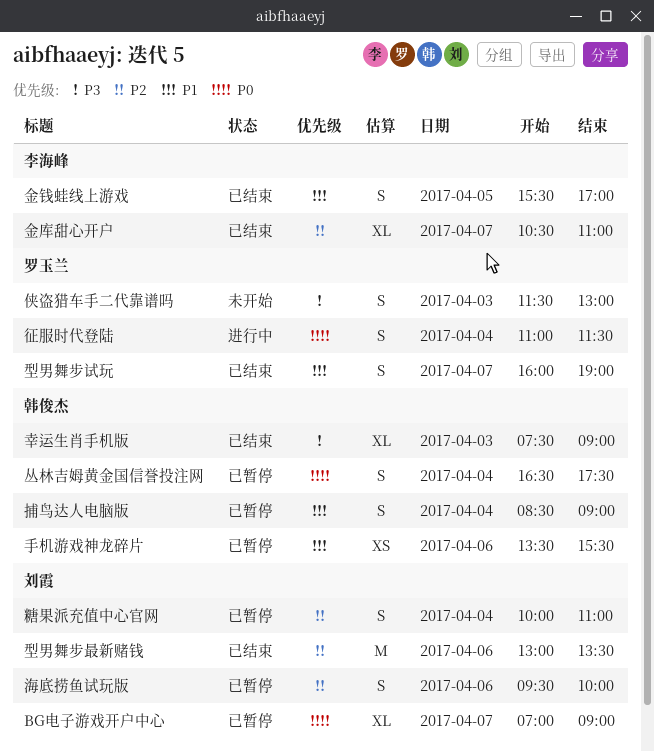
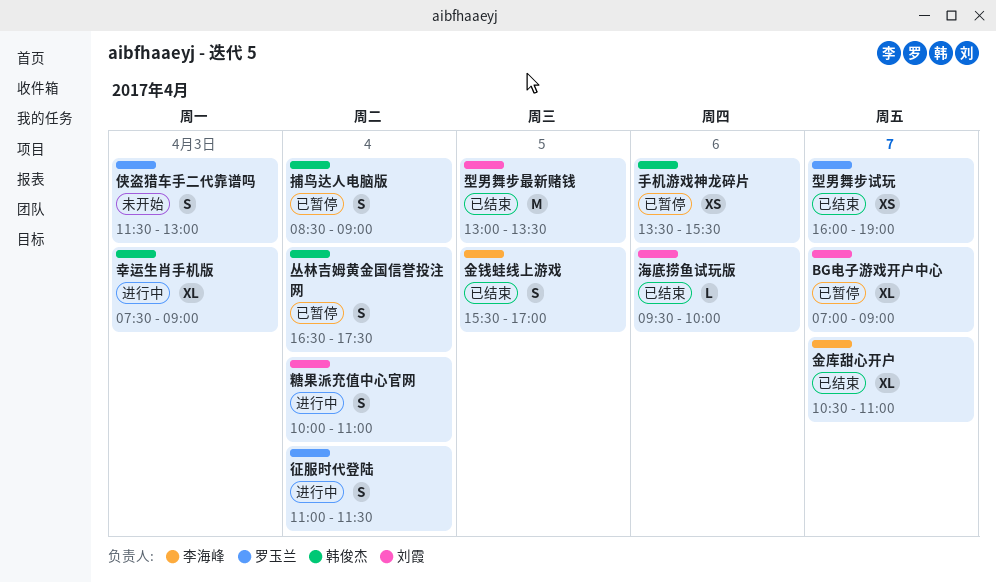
型男舞步最新赌钱, day: Apr 6 -> Apr 5
型男舞步试玩, estimate: S -> XS
幸运生肖手机版, status: 已结束 -> 进行中
海底捞鱼试玩版, status: 已暂停 -> 已结束
海底捞鱼试玩版, estimate: S -> L
糖果派充值中心官网, status: 已暂停 -> 进行中

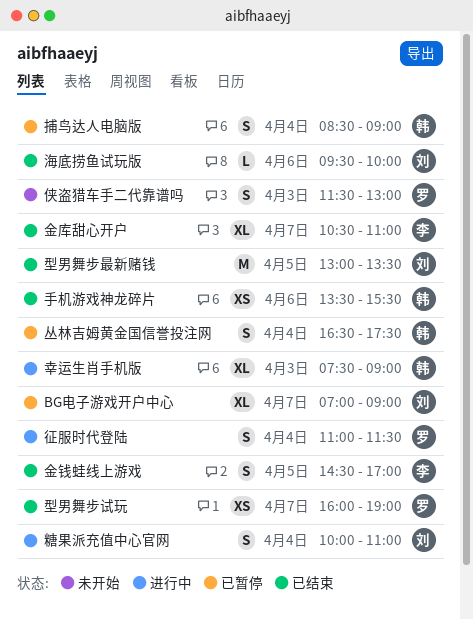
手机游戏神龙碎片, status: 已暂停 -> 已结束
金钱蛙线上游戏, begins: 15:30 -> 14:30

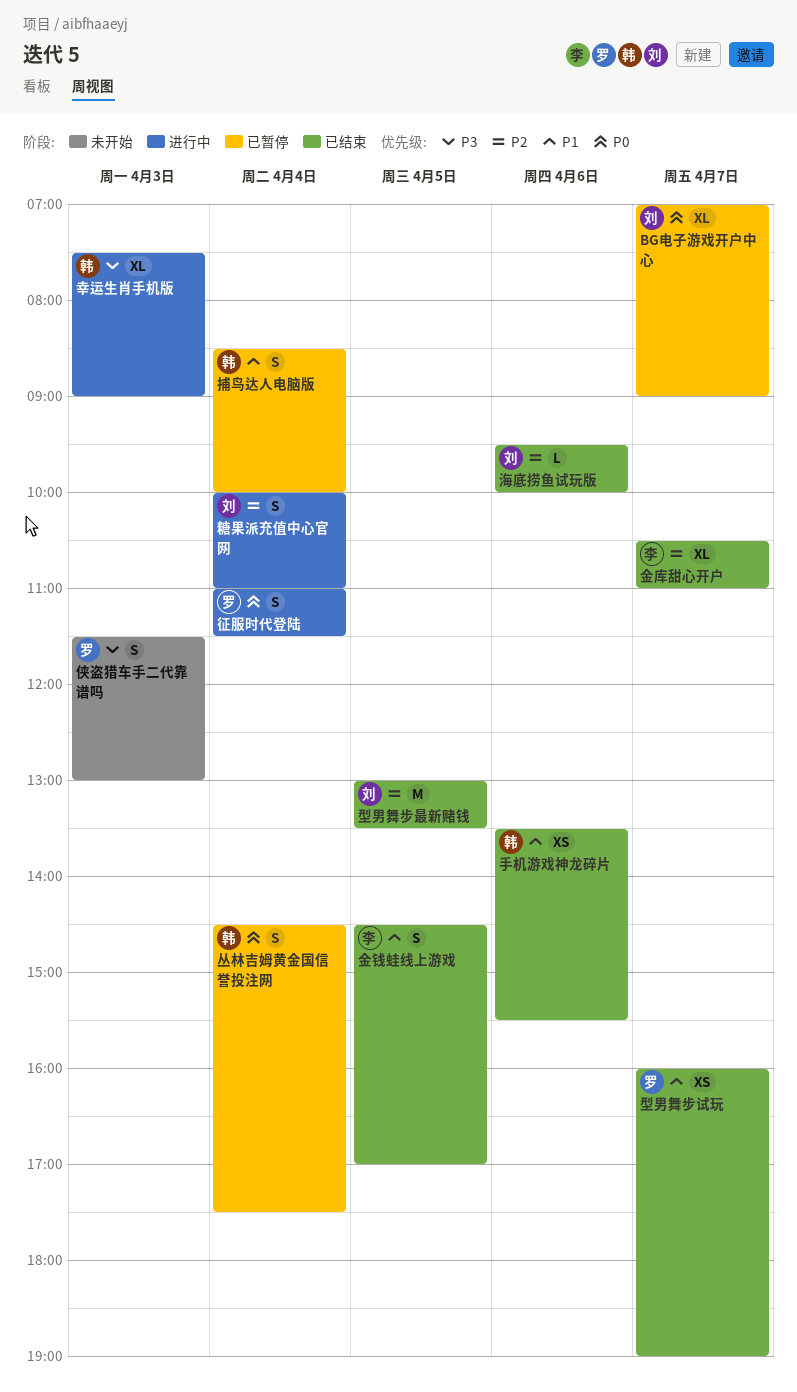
丛林吉姆黄金国信誉投注网, begins: 16:30 -> 14:30
捕鸟达人电脑版, ends: 09:00 -> 10:00

